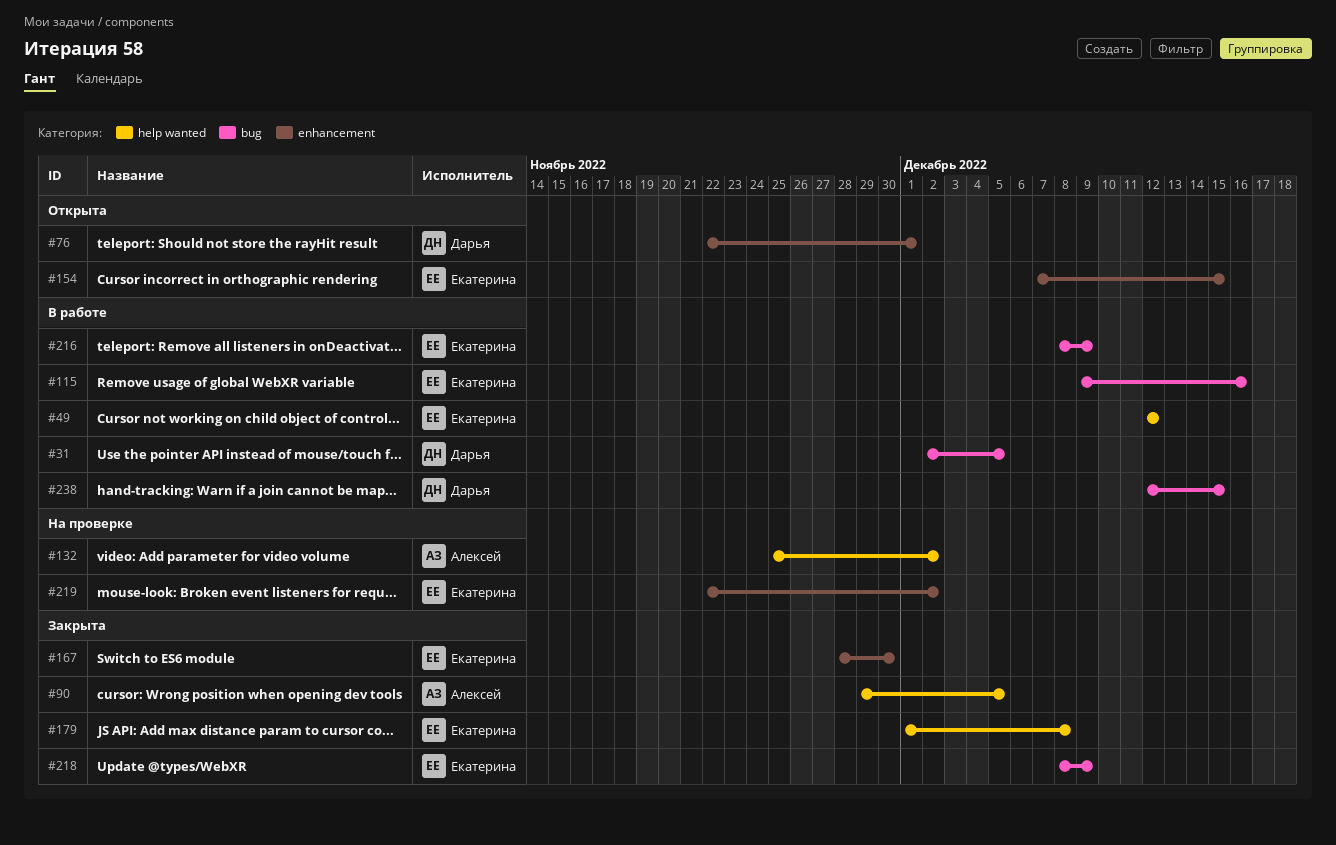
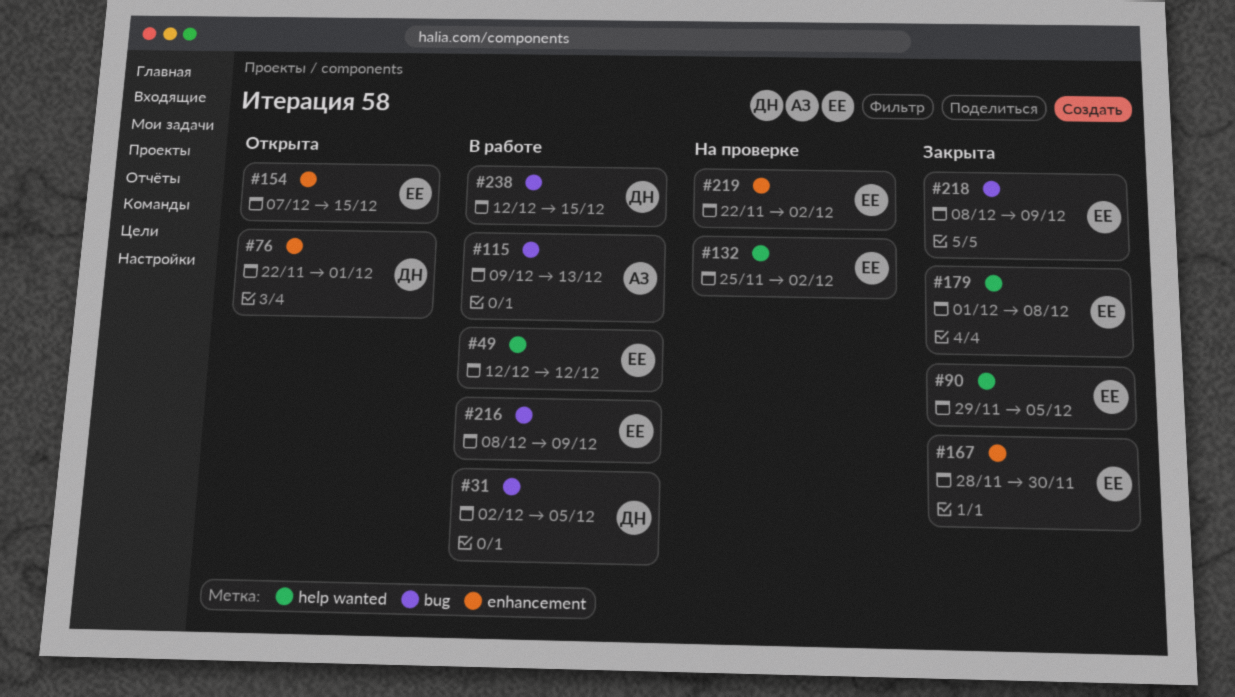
#90, owner: Алексей -> Екатерина
#115, owner: Екатерина -> Алексей
#115, due: Dec 16 -> Dec 13
#132, owner: Алексей -> Екатерина

